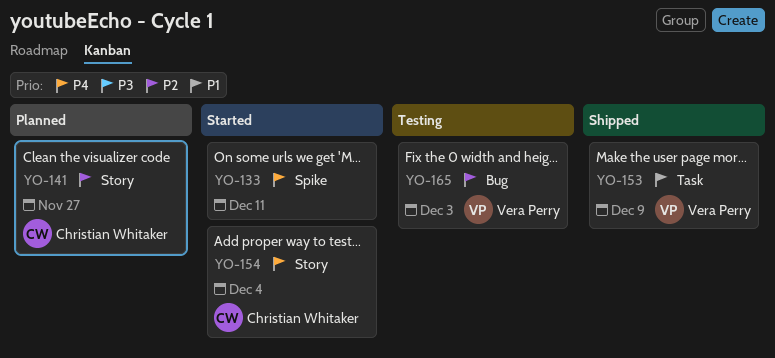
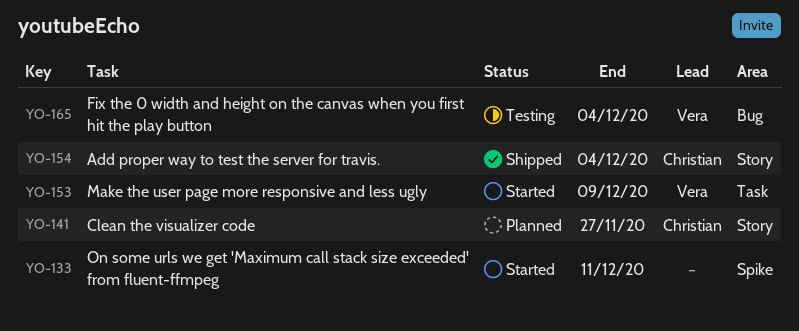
YO-153, status: Shipped -> Started
YO-154, status: Started -> Shipped
YO-165, due: Dec 3 -> Dec 4

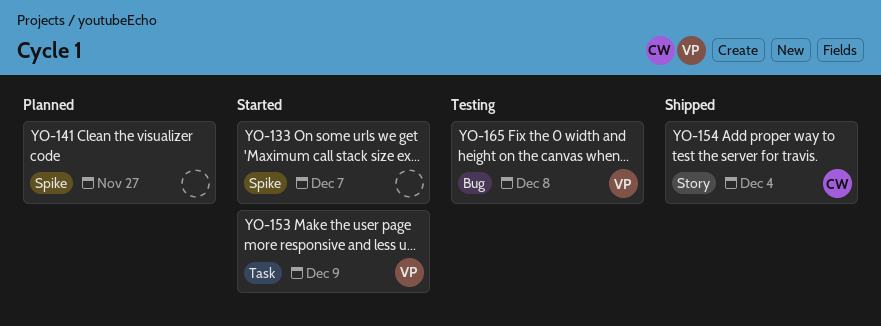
YO-133, due: Dec 11 -> Dec 7
YO-141, owner: Christian -> none
YO-141, label: Story -> Spike
YO-165, due: Dec 4 -> Dec 8

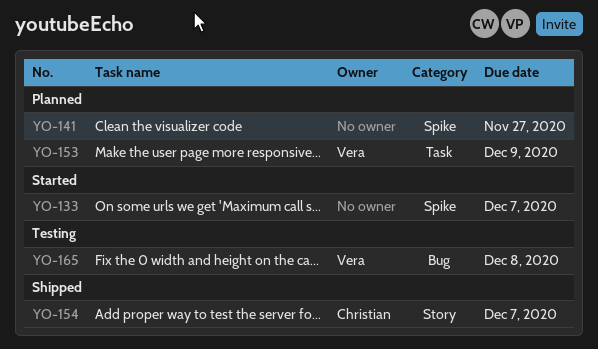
YO-153, status: Started -> Planned
YO-154, due: Dec 4 -> Dec 7

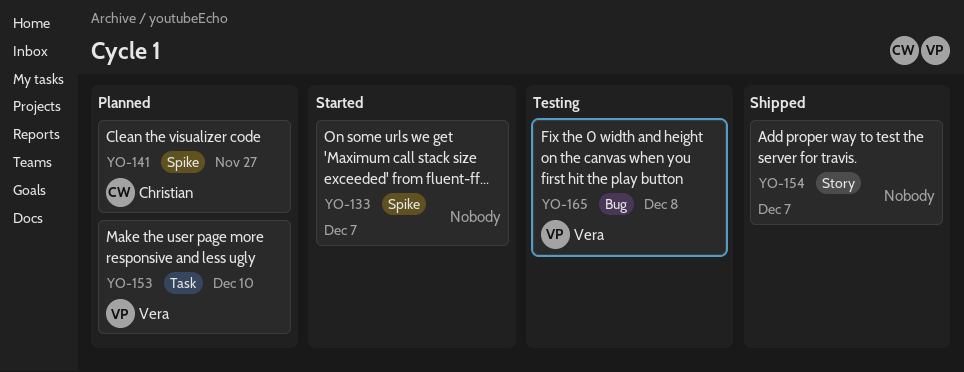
YO-141, owner: none -> Christian
YO-153, due: Dec 9 -> Dec 10
YO-154, owner: Christian -> none

